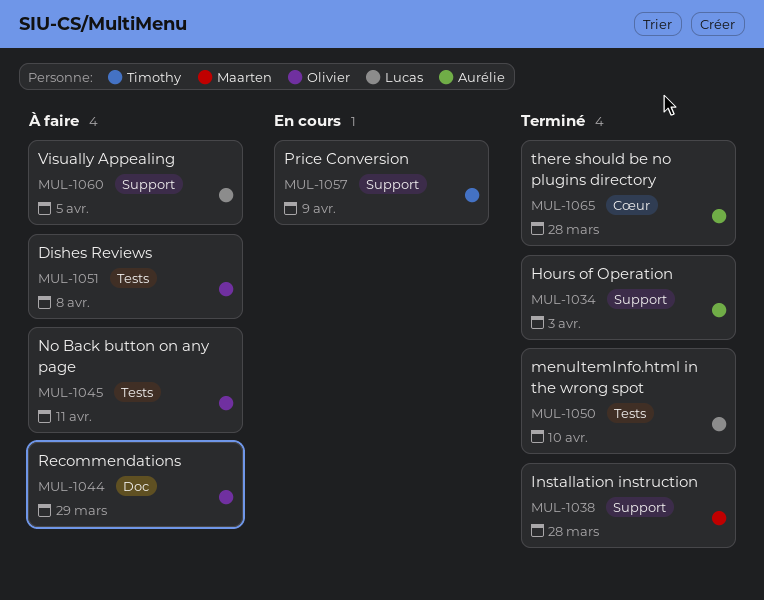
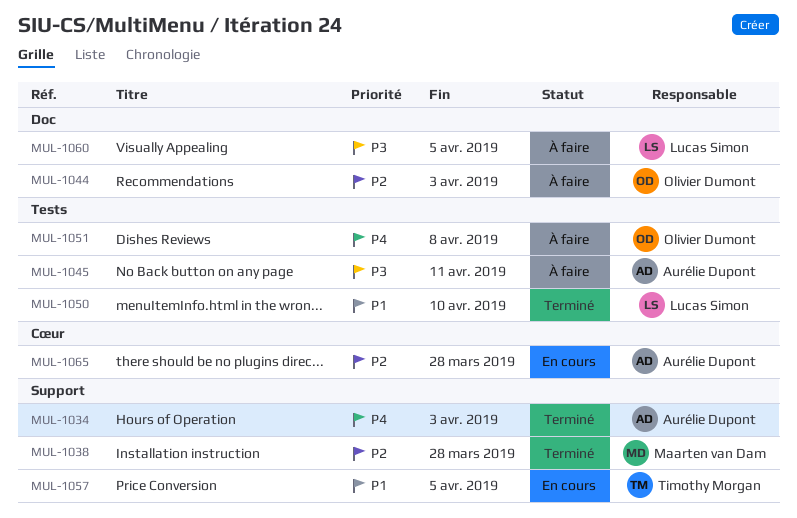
MUL-1044, due: Mar 29 -> Apr 3
MUL-1045, owner: Olivier Dumont -> Aurélie Dupont
MUL-1057, due: Apr 9 -> Apr 5
MUL-1060, label: Support -> Doc
MUL-1065, status: Terminé -> En cours

